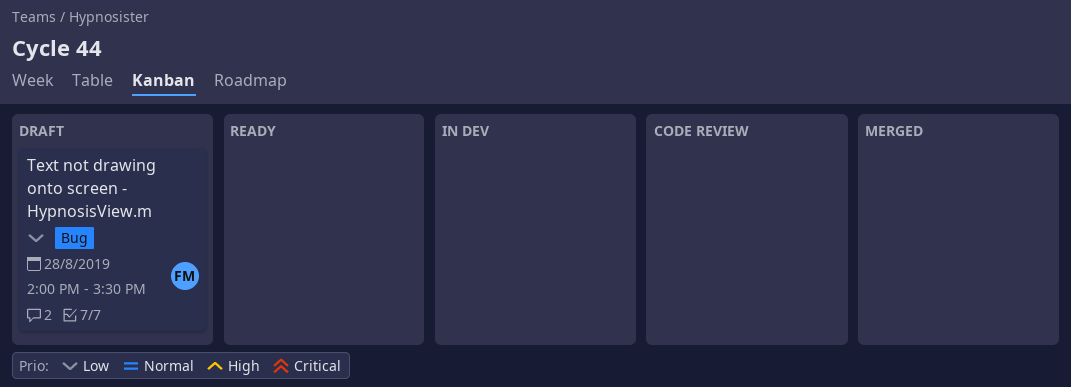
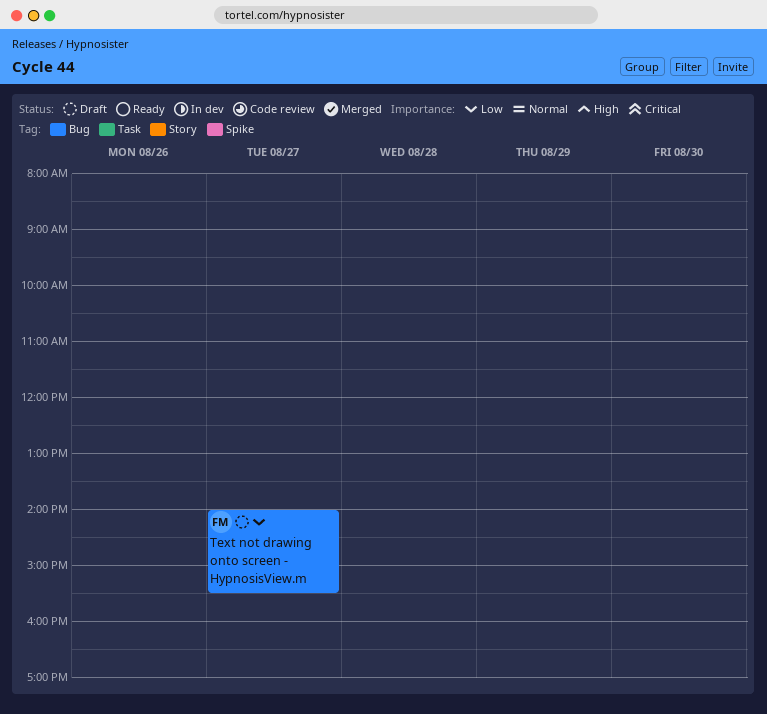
Text not drawing onto screen - HypnosisView.m, day: Aug 28 -> Aug 27

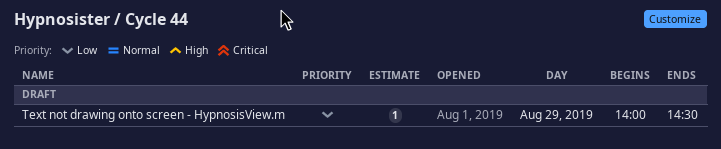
Text not drawing onto screen - HypnosisView.m, day: Aug 27 -> Aug 29
Text not drawing onto screen - HypnosisView.m, ends: 15:30 -> 14:30

